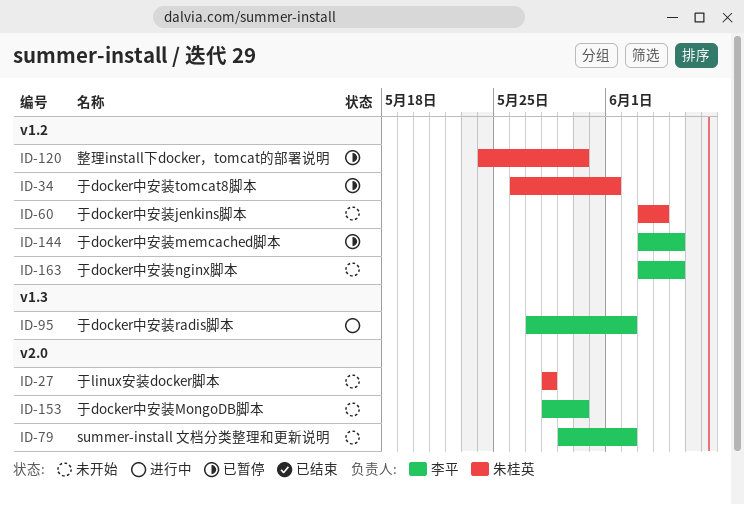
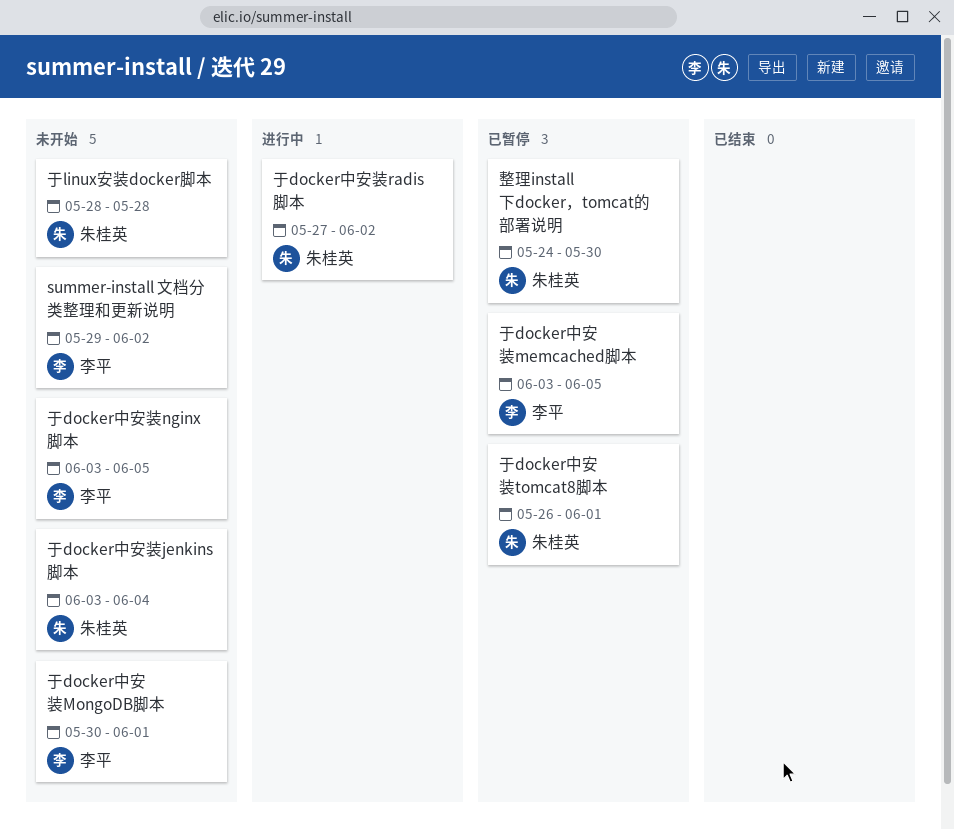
于docker中安装MongoDB脚本, start: May 28 -> May 30
于docker中安装MongoDB脚本, due: May 30 -> Jun 1
于docker中安装radis脚本, owner: 李平 -> 朱桂英

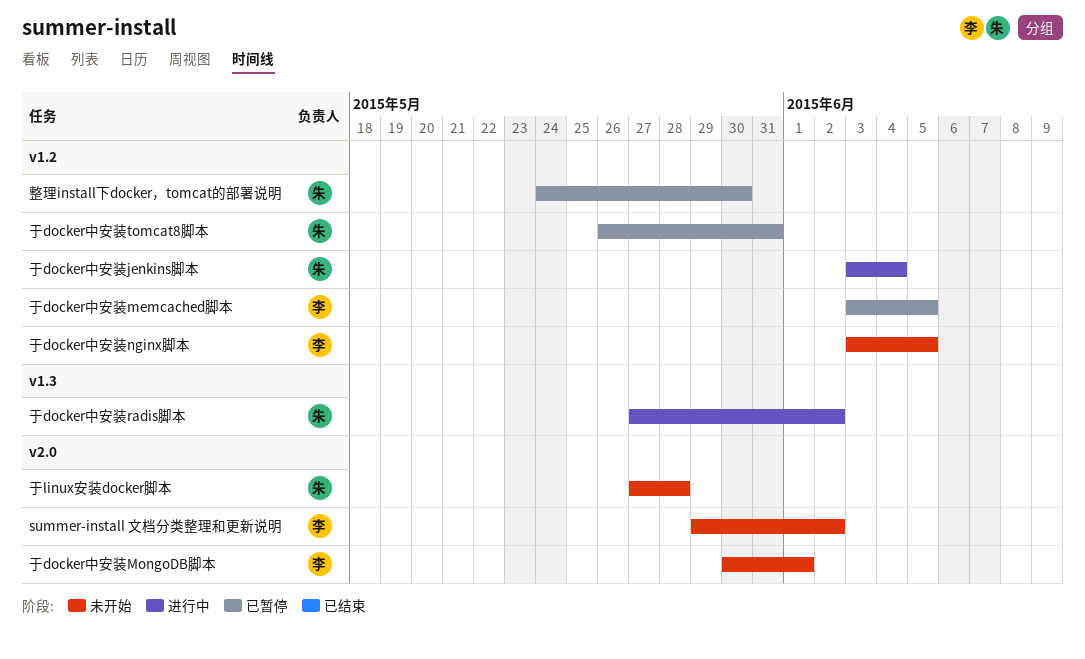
于docker中安装jenkins脚本, status: 未开始 -> 进行中
于docker中安装tomcat8脚本, due: Jun 1 -> May 31
于linux安装docker脚本, start: May 28 -> May 27

